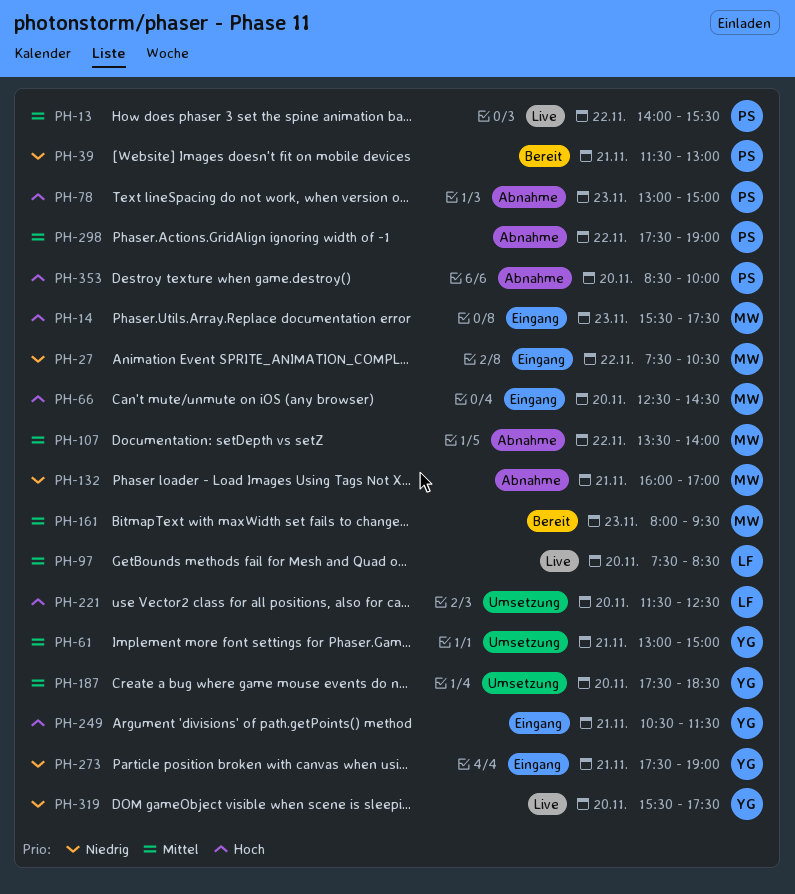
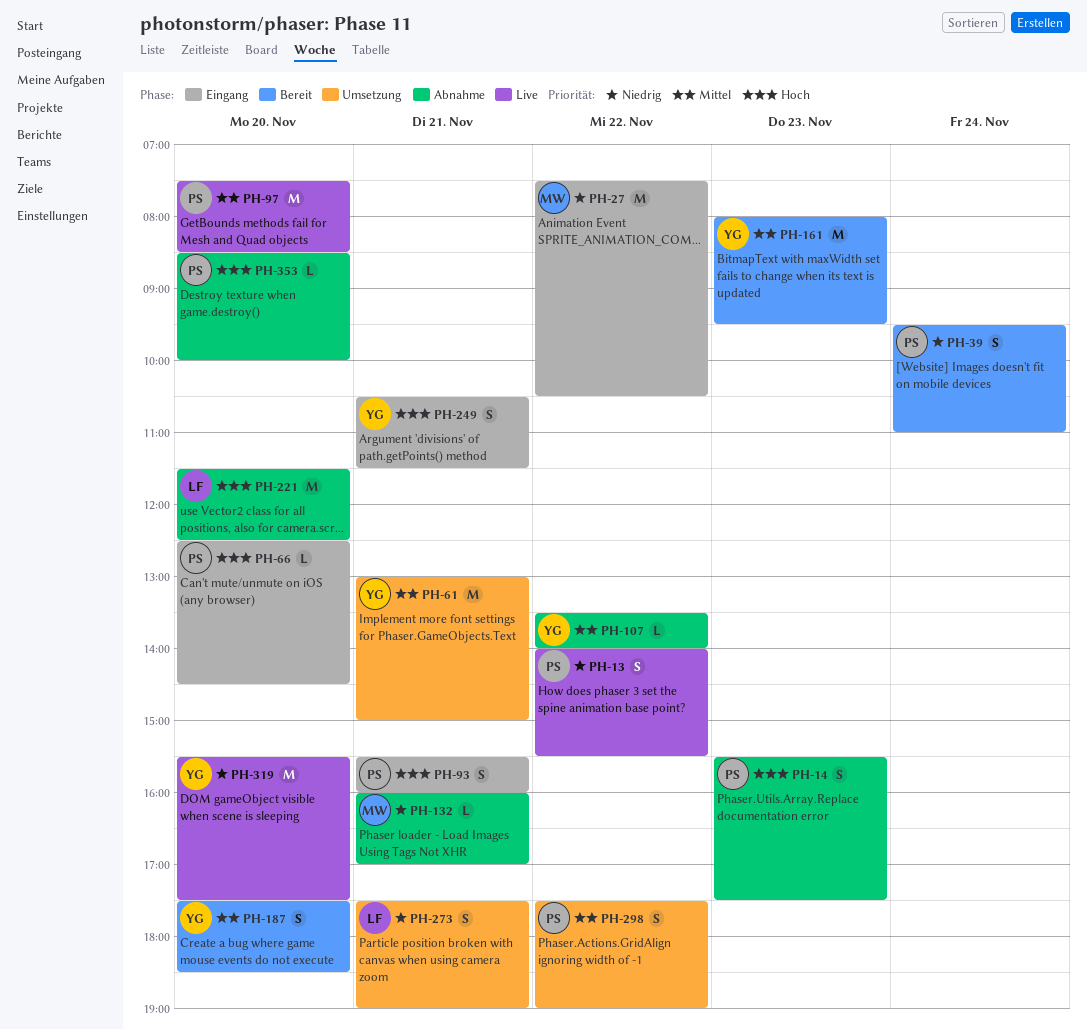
PH-13, priority: Mittel -> Niedrig
PH-14, status: Eingang -> Abnahme
PH-14, owner: MW -> PS
PH-39, day: Nov 21 -> Nov 24
PH-39, begins: 11:30 -> 09:30
PH-39, ends: 13:00 -> 11:00
PH-66, owner: MW -> PS
PH-78: present -> none
PH-93: none -> present
PH-97, owner: LF -> PS
PH-107, owner: MW -> YG
PH-161, owner: MW -> YG
PH-187, status: Umsetzung -> Bereit
PH-221, status: Umsetzung -> Abnahme
PH-273, status: Eingang -> Umsetzung
PH-273, owner: YG -> LF
PH-298, status: Abnahme -> Umsetzung

